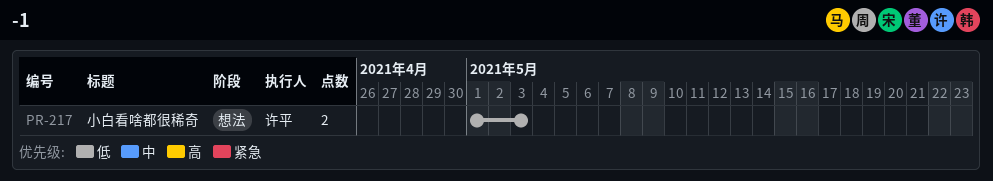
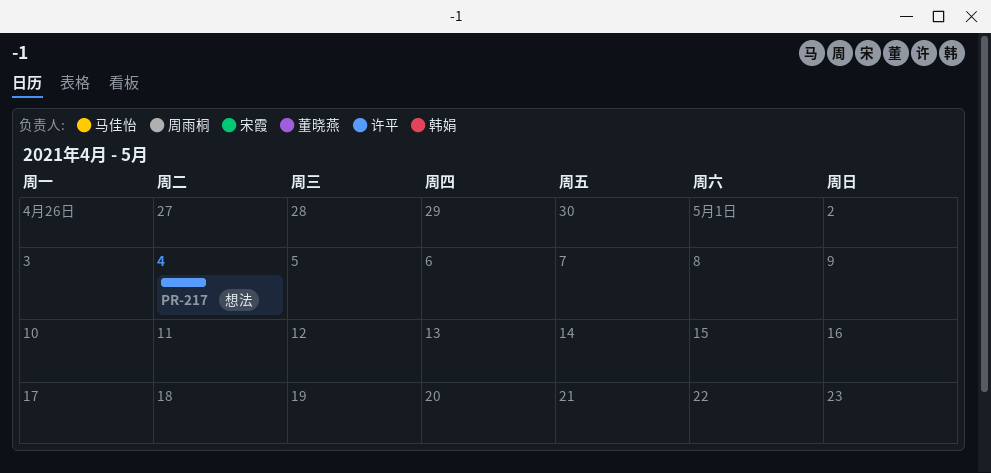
PR-217, due: May 3 -> May 4

